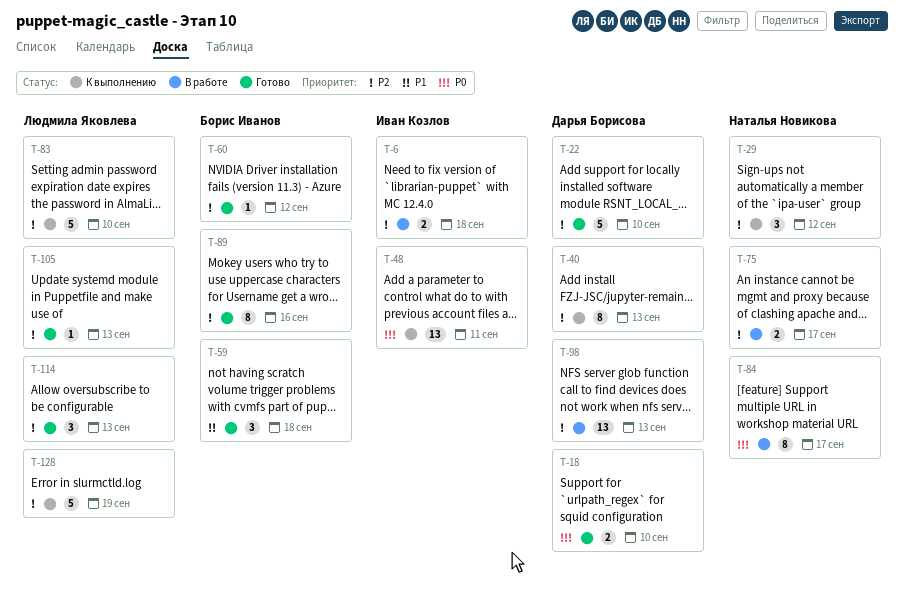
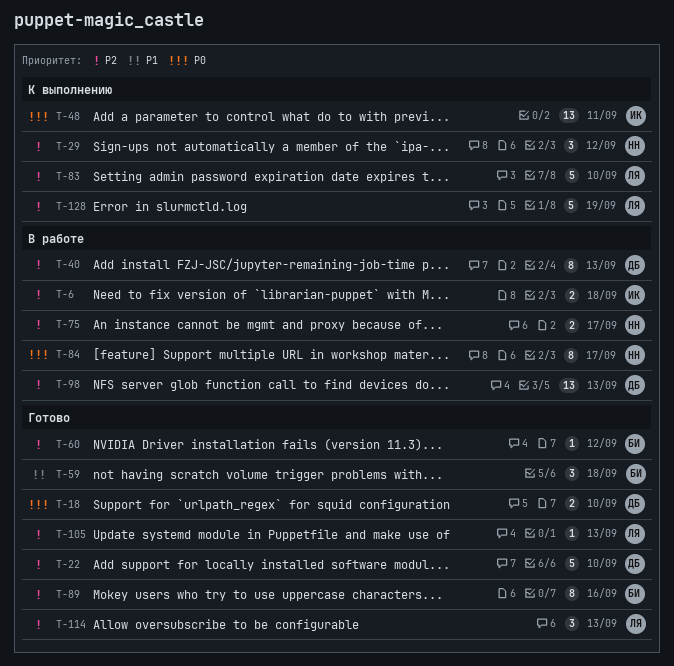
T-40, status: К выполнению -> В работе

